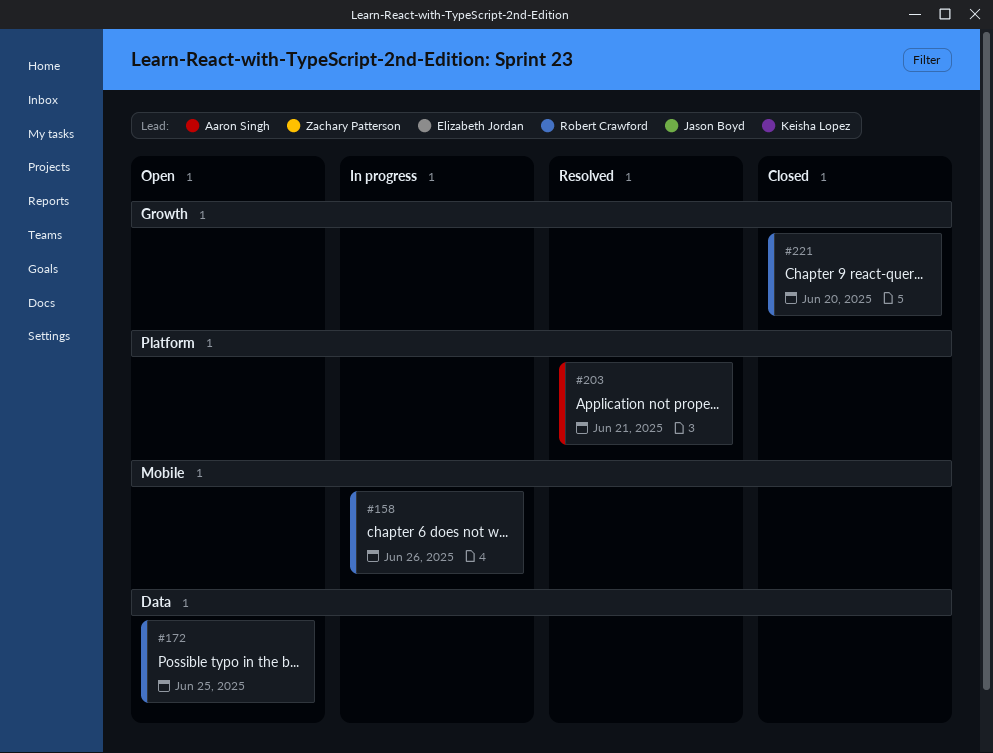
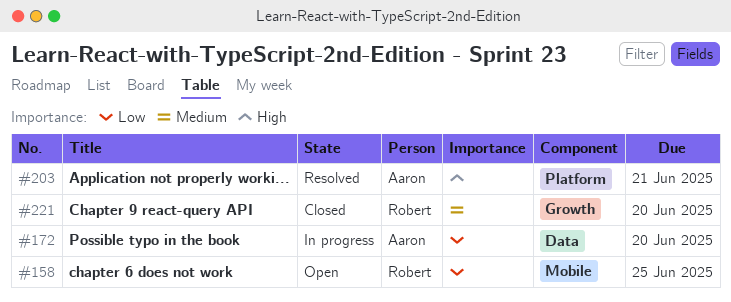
#158, status: In progress -> Open
#158, due: Jun 26 -> Jun 25
#172, status: Open -> In progress
#172, owner: Robert Crawford -> Aaron Singh
#172, due: Jun 25 -> Jun 20

